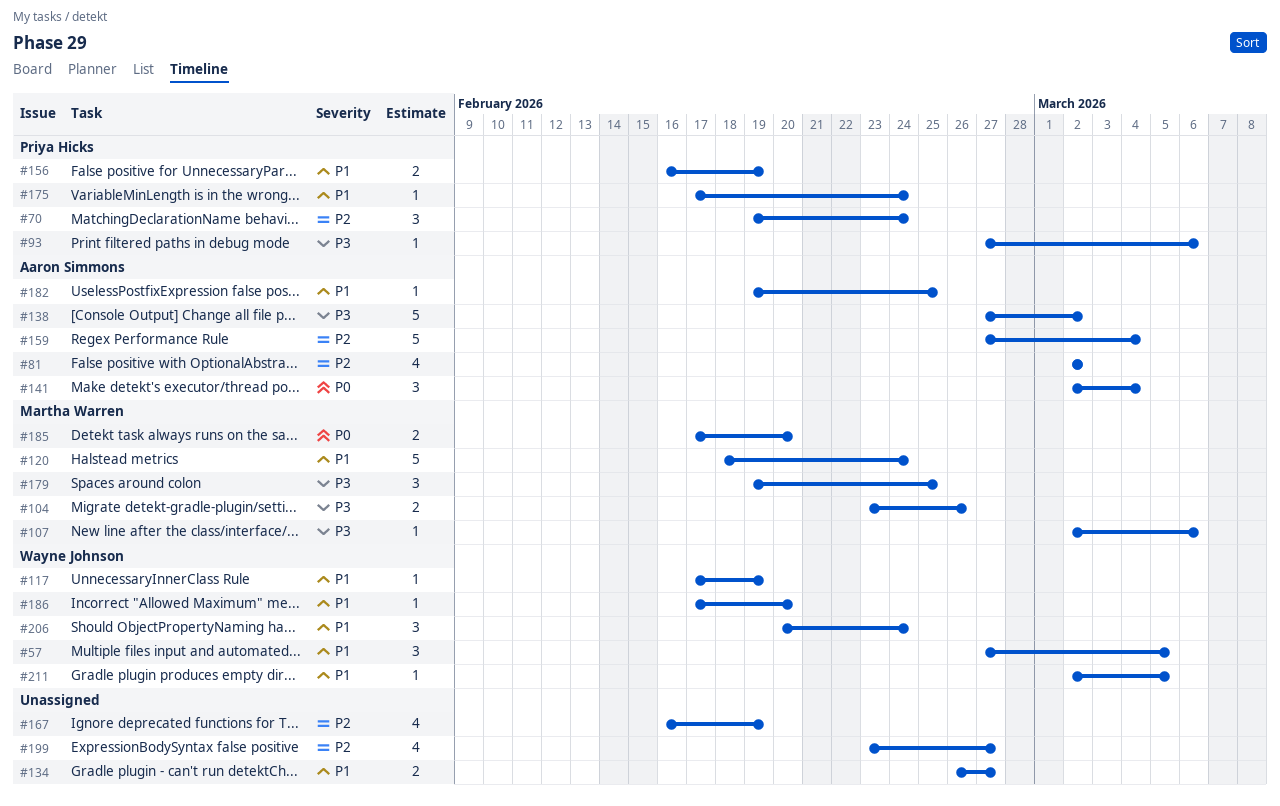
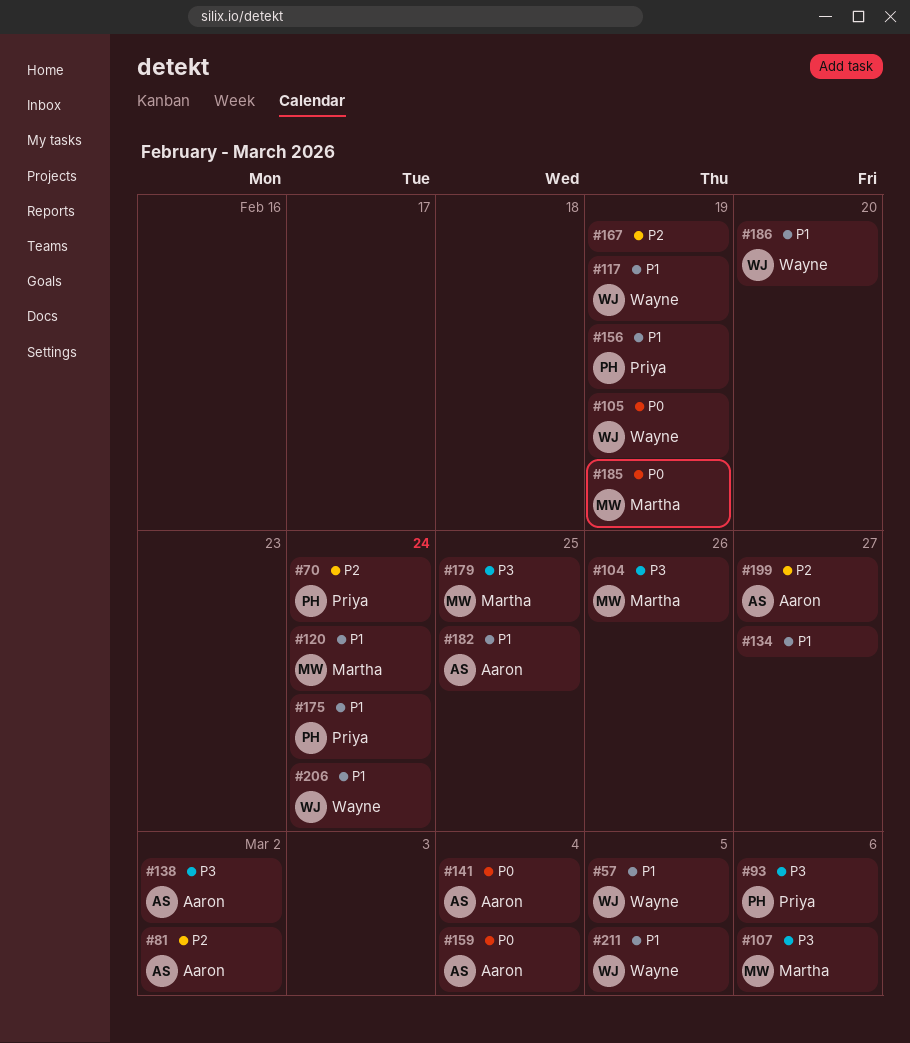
#105: none -> present
#159, priority: P2 -> P0
#185, due: Feb 20 -> Feb 19
#199, owner: none -> Aaron Simmons

